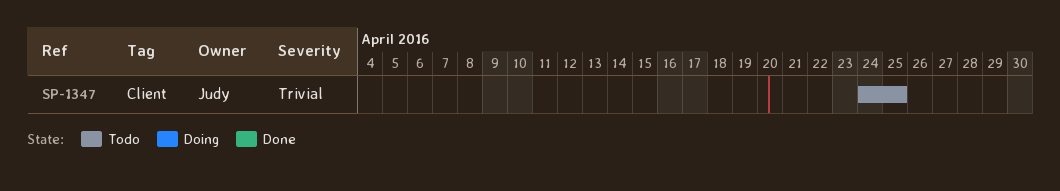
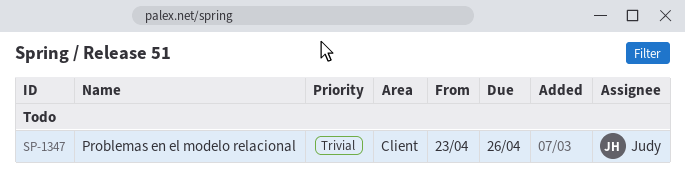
SP-1347, start: Apr 24 -> Apr 23
SP-1347, due: Apr 25 -> Apr 26

